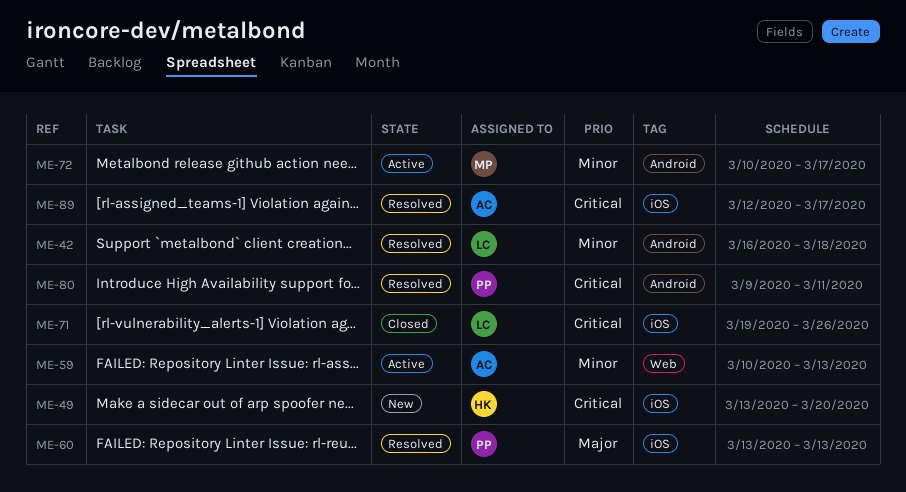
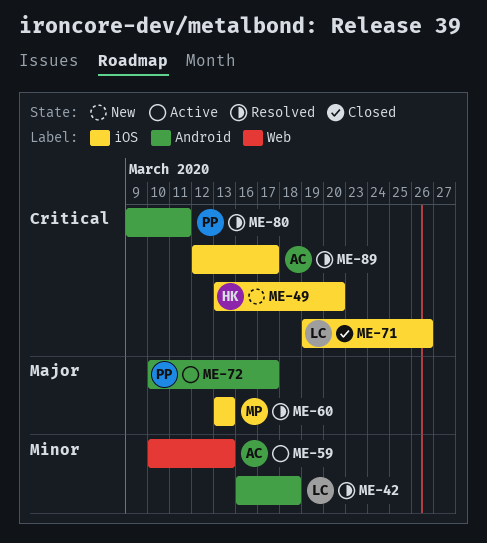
ME-60, owner: PP -> MP
ME-72, owner: MP -> PP
ME-72, priority: Minor -> Major

